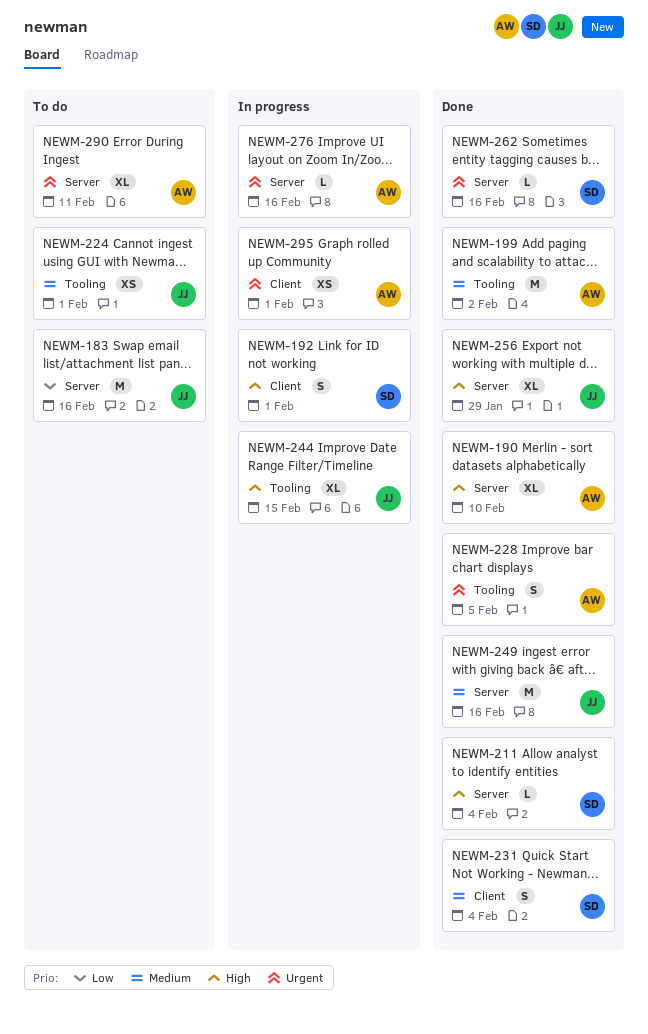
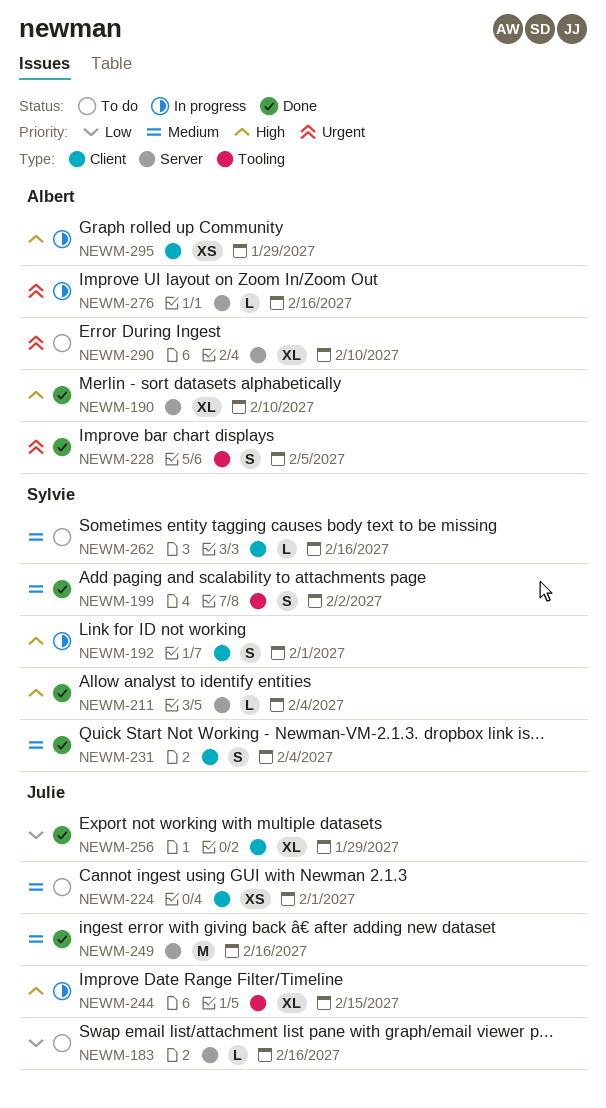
NEWM-183, estimate: M -> L
NEWM-199, owner: Albert -> Sylvie
NEWM-199, estimate: M -> S
NEWM-224, label: Tooling -> Client
NEWM-256, priority: High -> Low
NEWM-256, label: Server -> Client
NEWM-262, status: Done -> To do
NEWM-262, priority: Urgent -> Medium
NEWM-262, label: Server -> Client
NEWM-290, due: Feb 11 -> Feb 10
NEWM-295, priority: Urgent -> High
NEWM-295, due: Feb 1 -> Jan 29

